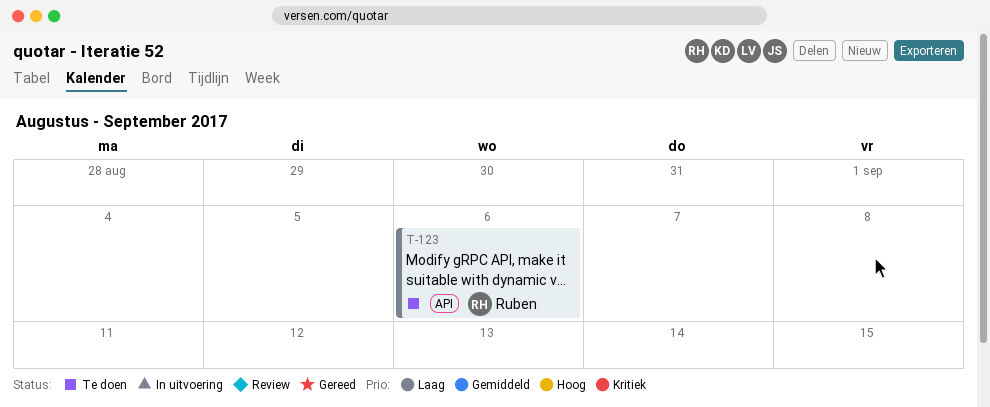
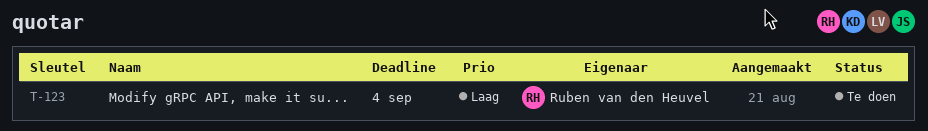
T-123, due: Sep 6 -> Sep 4

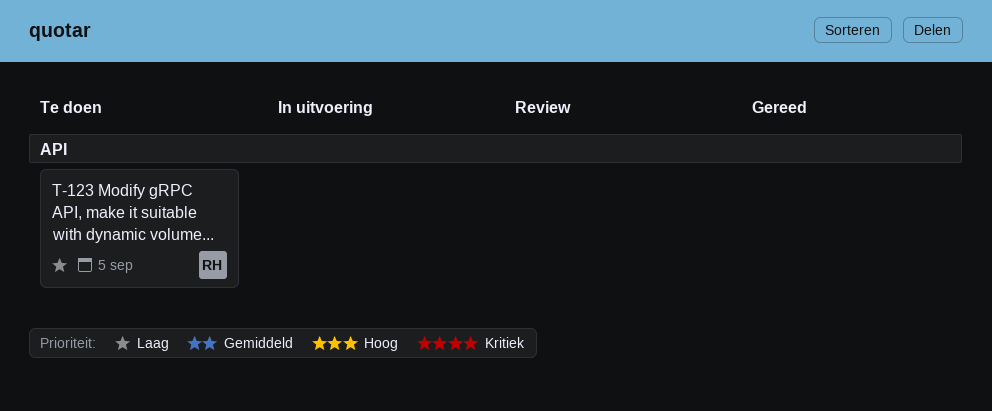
T-123, due: Sep 4 -> Sep 5

